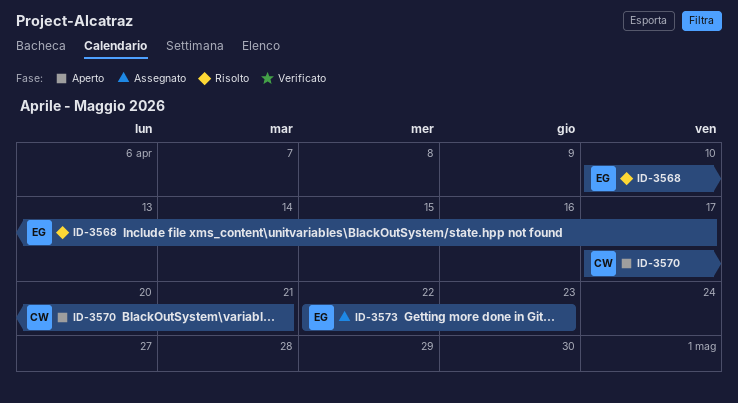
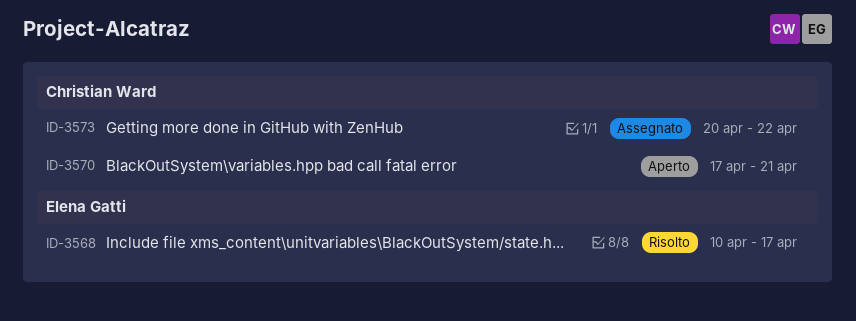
ID-3573, owner: Elena Gatti -> Christian Ward
ID-3573, start: Apr 22 -> Apr 20
ID-3573, due: Apr 23 -> Apr 22

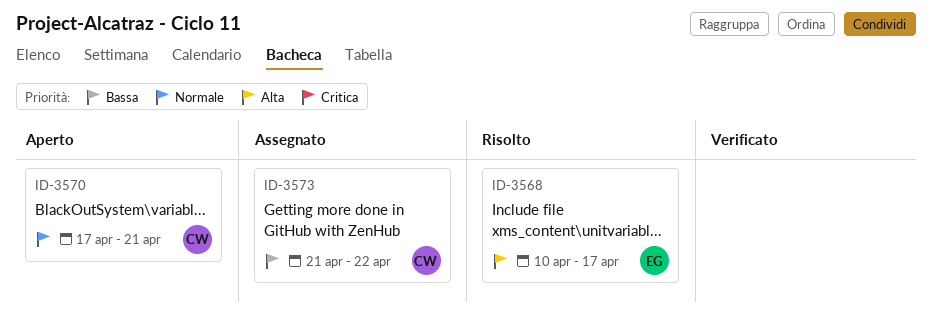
ID-3573, start: Apr 20 -> Apr 21

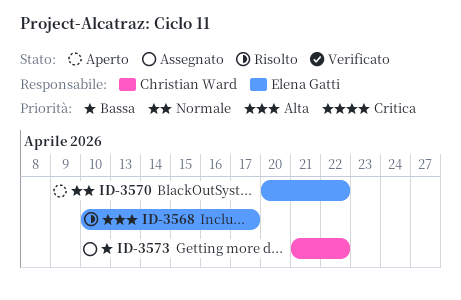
ID-3570, owner: Christian Ward -> Elena Gatti
ID-3570, start: Apr 17 -> Apr 20
ID-3570, due: Apr 21 -> Apr 22

